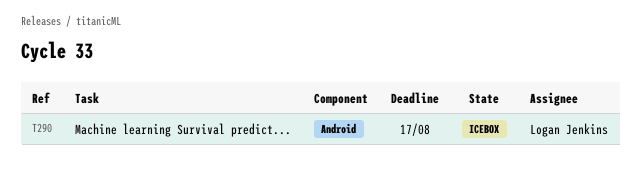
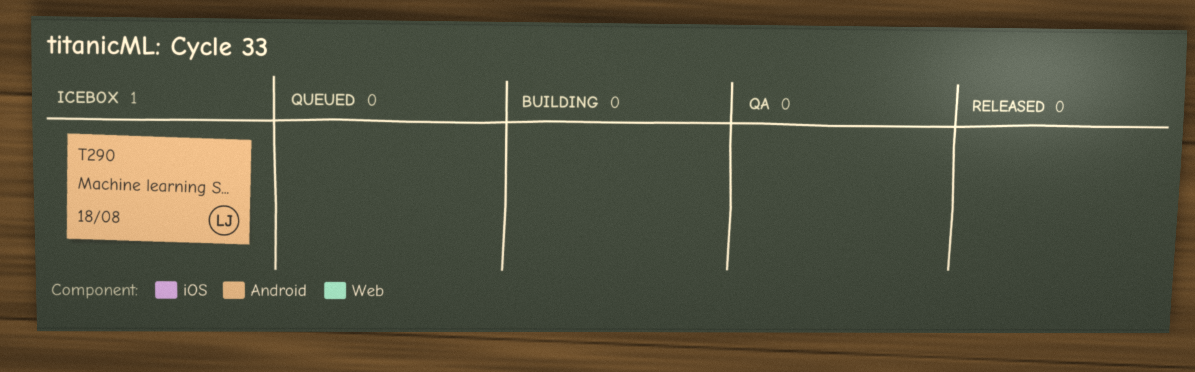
T290, due: Aug 17 -> Aug 18

